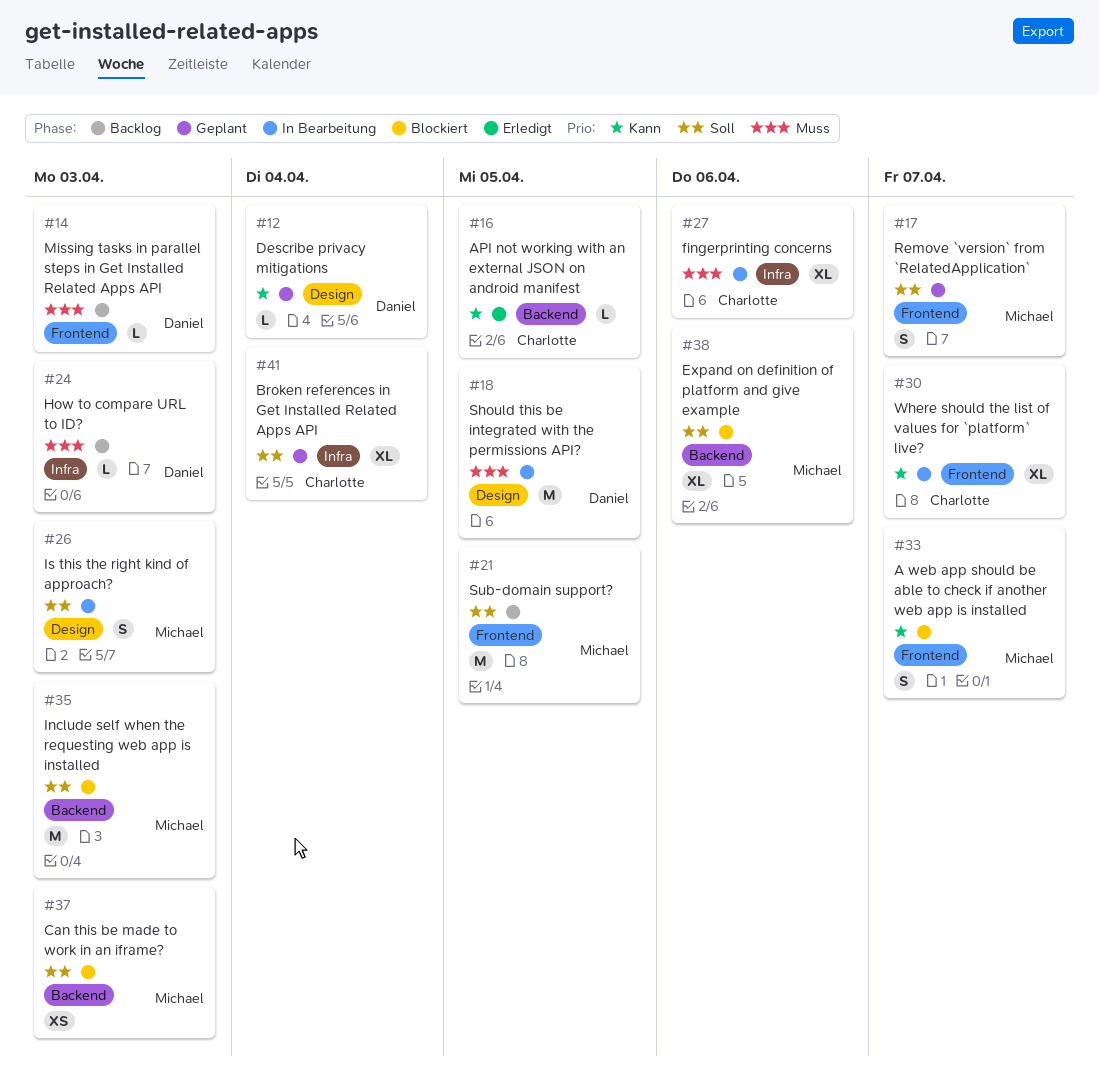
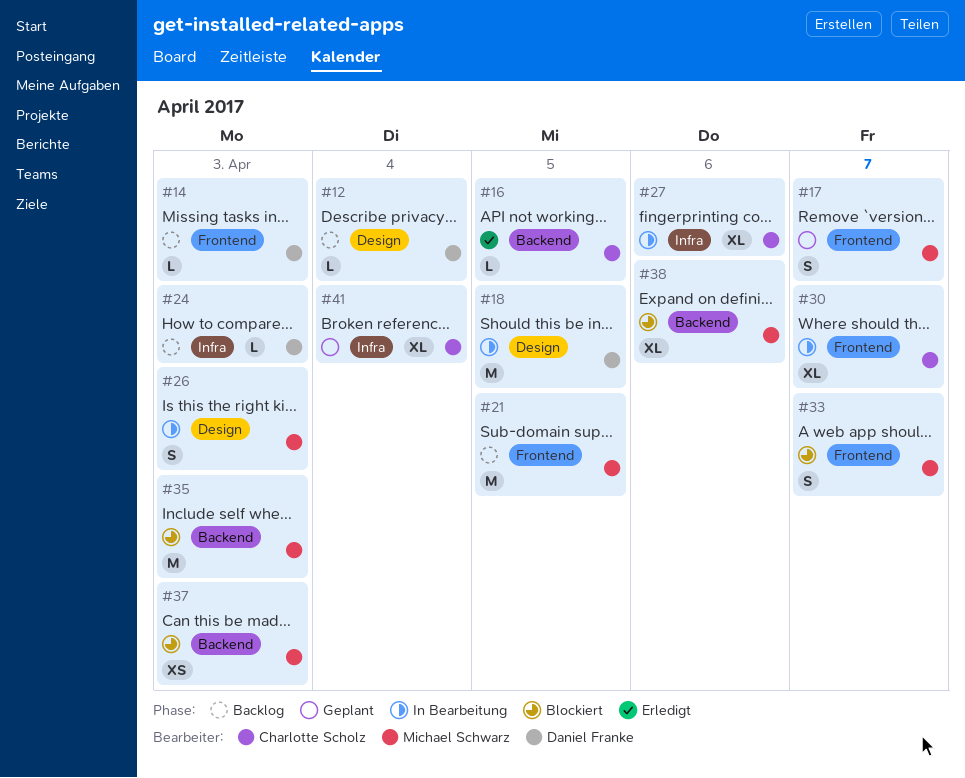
#12, status: Geplant -> Backlog

